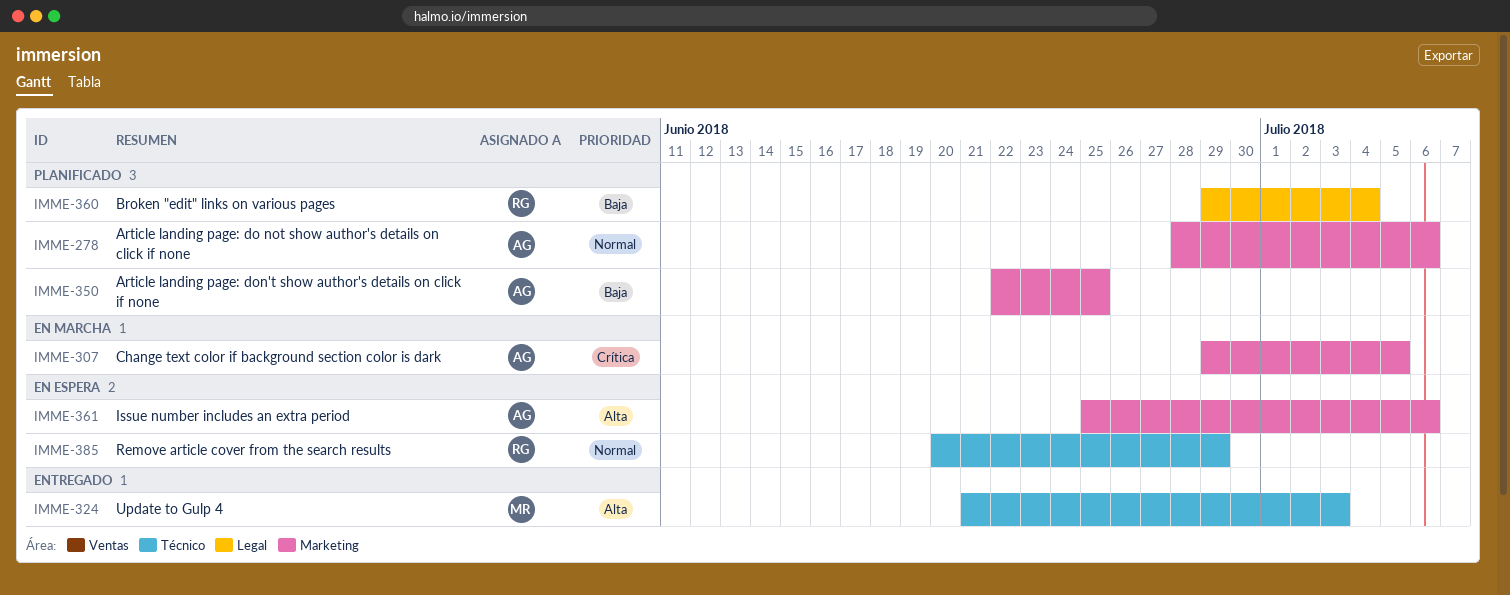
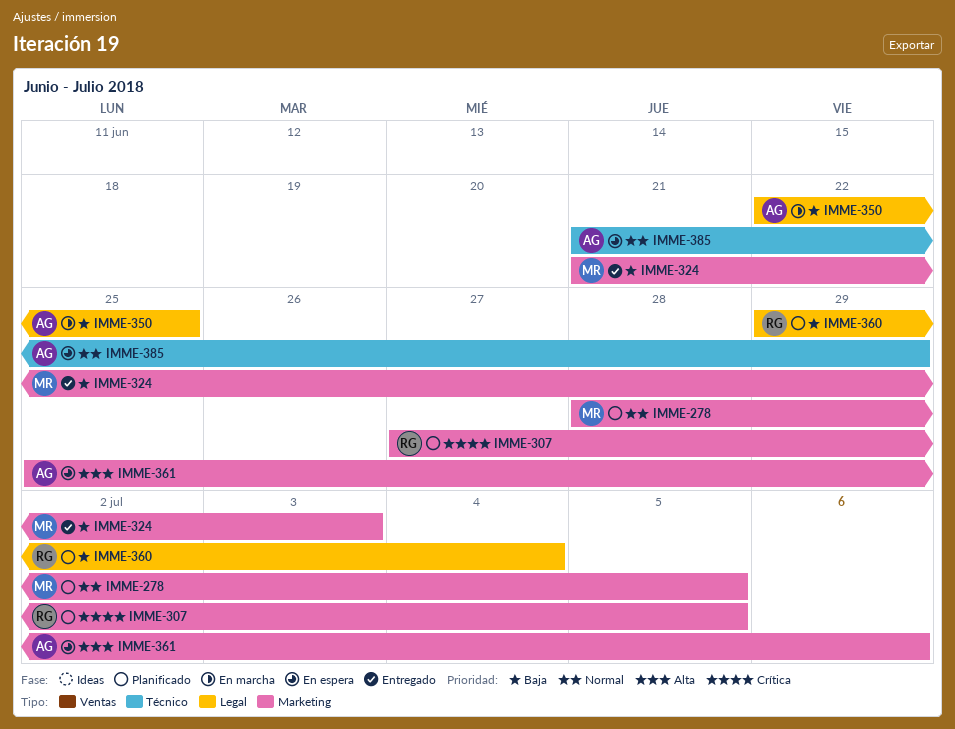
IMME-278, owner: AG -> MR
IMME-278, due: Jul 6 -> Jul 5
IMME-307, status: En marcha -> Planificado
IMME-307, owner: AG -> RG
IMME-307, start: Jun 29 -> Jun 27
IMME-324, priority: Alta -> Baja
IMME-324, label: Técnico -> Marketing
IMME-350, status: Planificado -> En marcha
IMME-350, label: Marketing -> Legal
IMME-385, owner: RG -> AG
IMME-385, start: Jun 20 -> Jun 21

